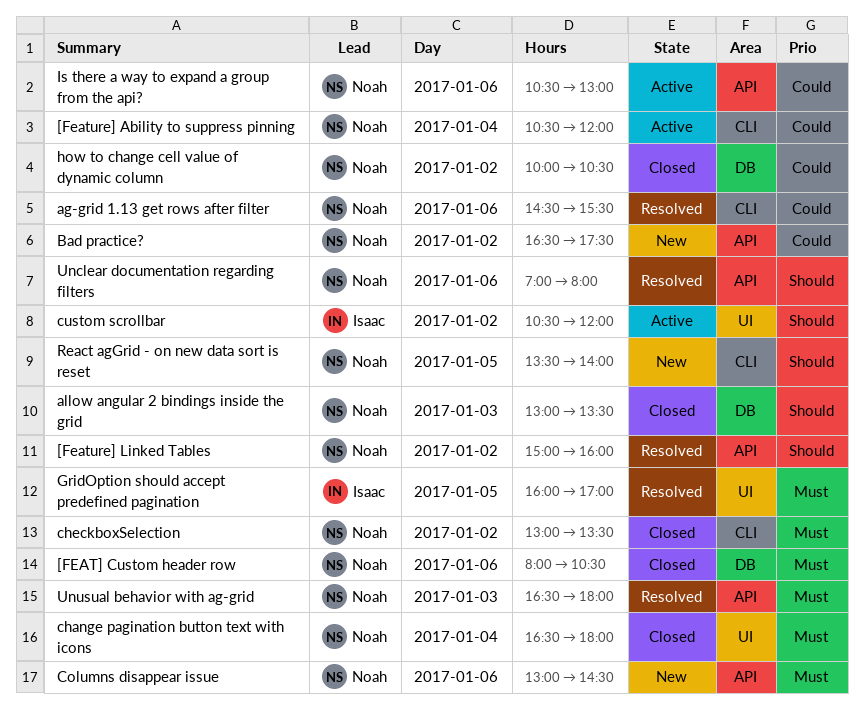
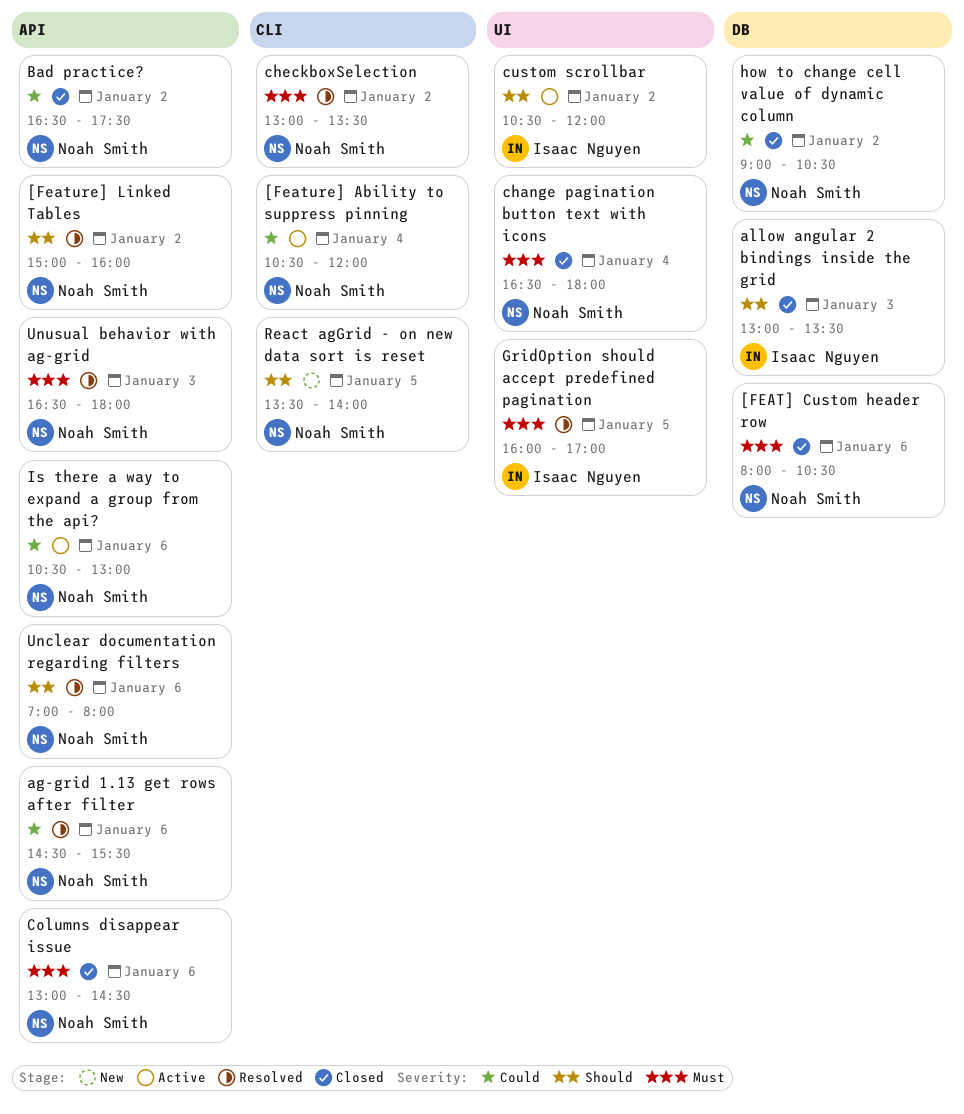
ag-grid 1.13 get rows after filter, label: CLI -> API
allow angular 2 bindings inside the grid, owner: Noah Smith -> Isaac Nguyen
Bad practice?, status: New -> Closed
checkboxSelection, status: Closed -> Resolved
Columns disappear issue, status: New -> Closed
how to change cell value of dynamic column, begins: 10:00 -> 09:00

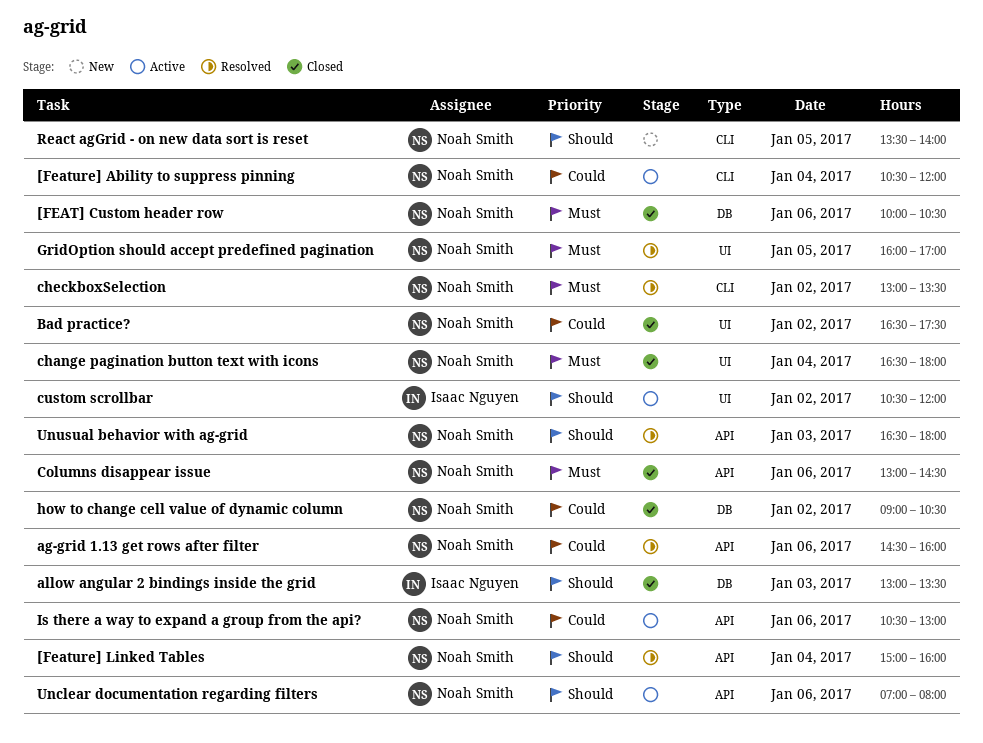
[FEAT] Custom header row, begins: 08:00 -> 10:00
[Feature] Linked Tables, day: Jan 2 -> Jan 4
ag-grid 1.13 get rows after filter, ends: 15:30 -> 16:00
Bad practice?, label: API -> UI
GridOption should accept predefined pagination, owner: Isaac Nguyen -> Noah Smith
Unclear documentation regarding filters, status: Resolved -> Active
Unusual behavior with ag-grid, priority: Must -> Should

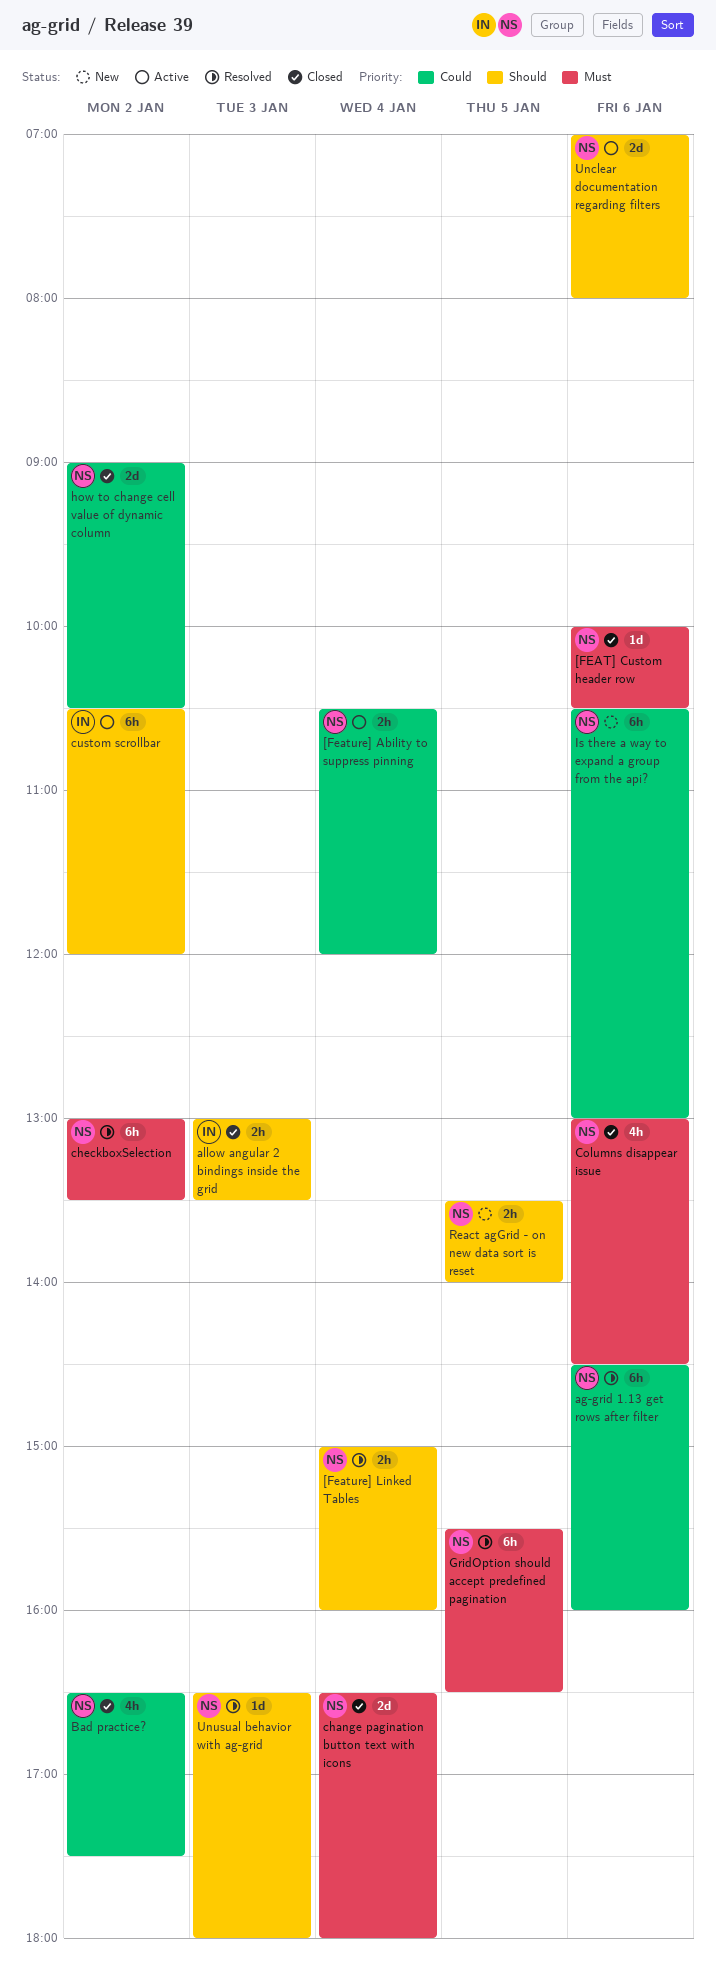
GridOption should accept predefined pagination, begins: 16:00 -> 15:30
GridOption should accept predefined pagination, ends: 17:00 -> 16:30
Is there a way to expand a group from the api?, status: Active -> New

